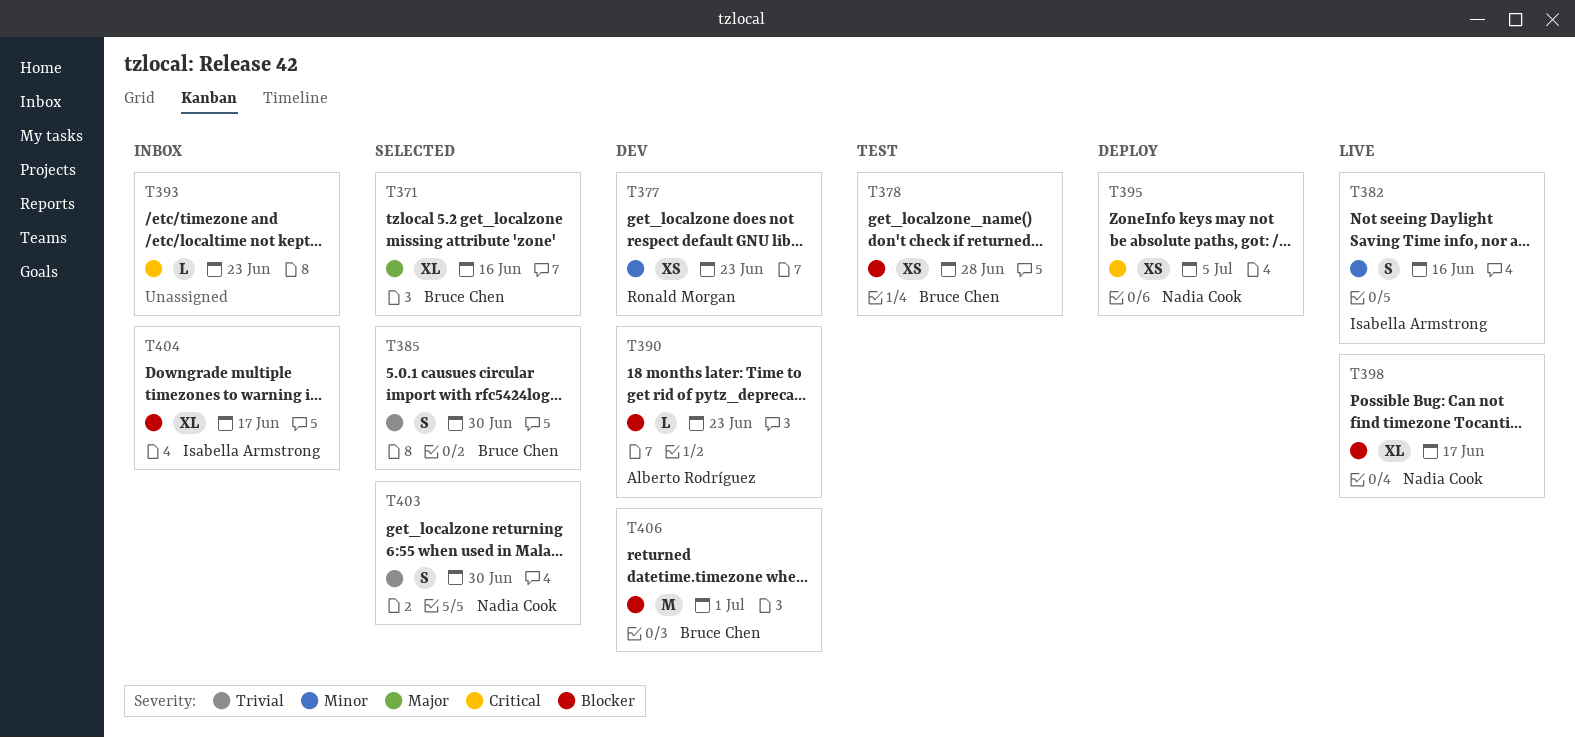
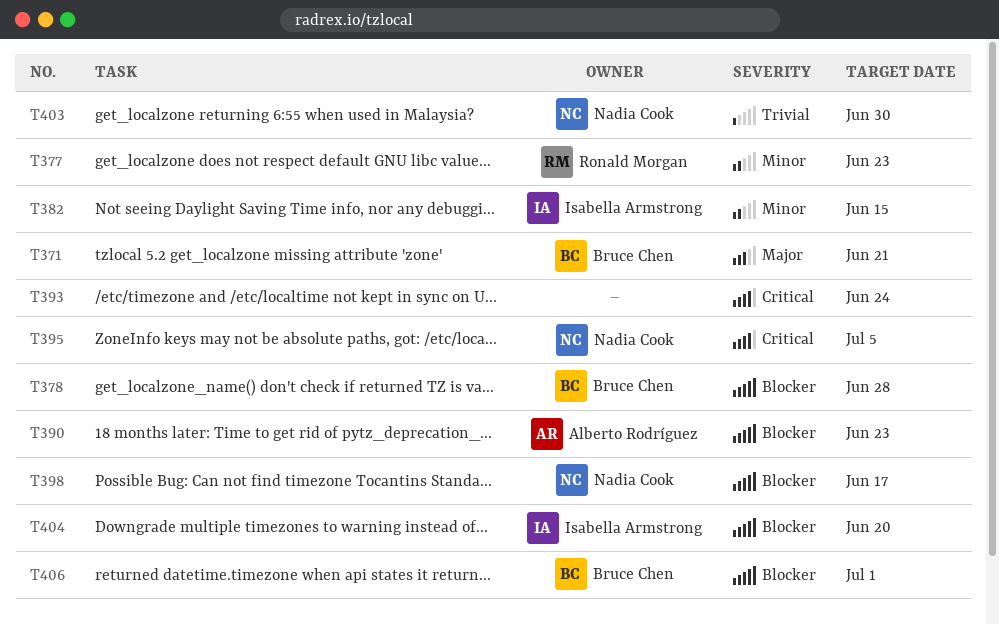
T371, due: Jun 16 -> Jun 21
T382, due: Jun 16 -> Jun 15
T385: present -> none
T393, due: Jun 23 -> Jun 24
T404, due: Jun 17 -> Jun 20

